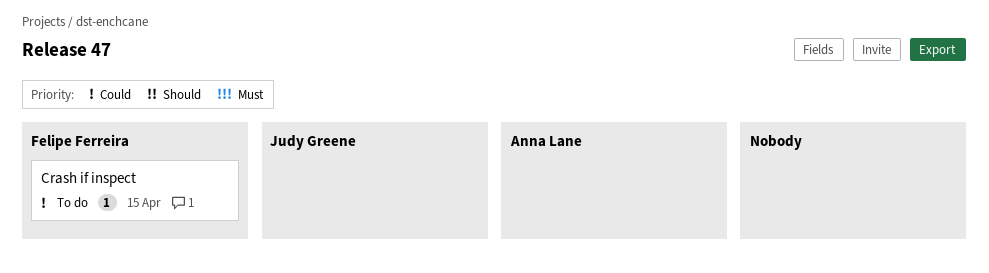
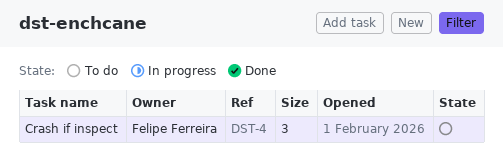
Crash if inspect, estimate: 1 -> 3

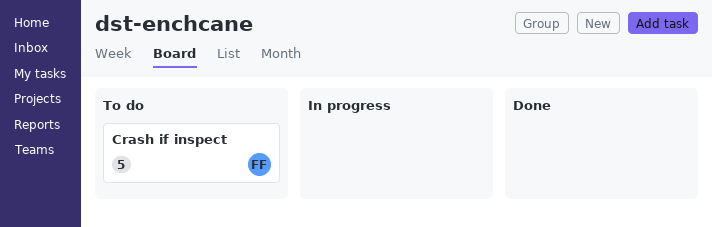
Crash if inspect, estimate: 3 -> 5

